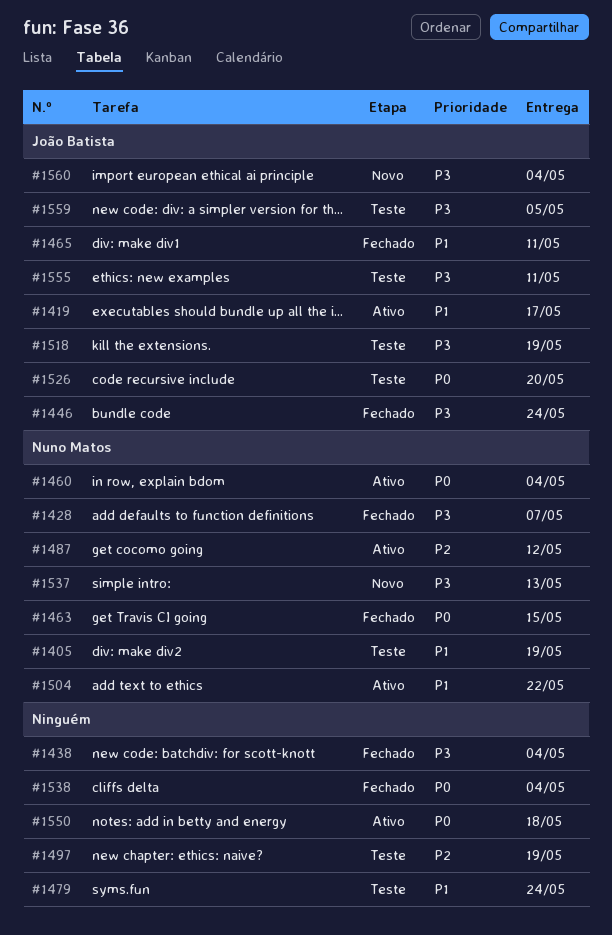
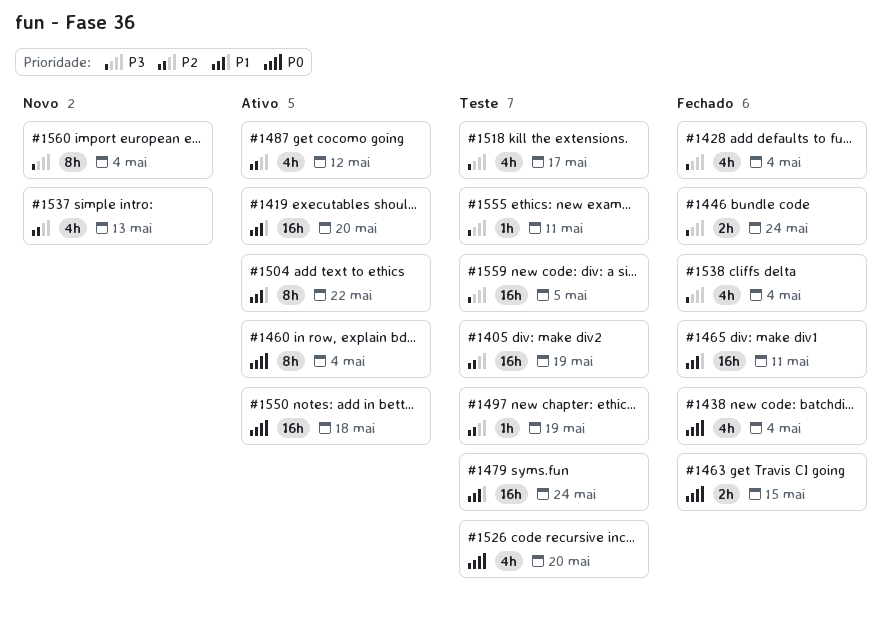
#1405, priority: P1 -> P2
#1419, due: May 17 -> May 20
#1428, due: May 7 -> May 4
#1438, priority: P3 -> P0
#1518, due: May 19 -> May 17
#1537, priority: P3 -> P2
#1538, priority: P0 -> P3

